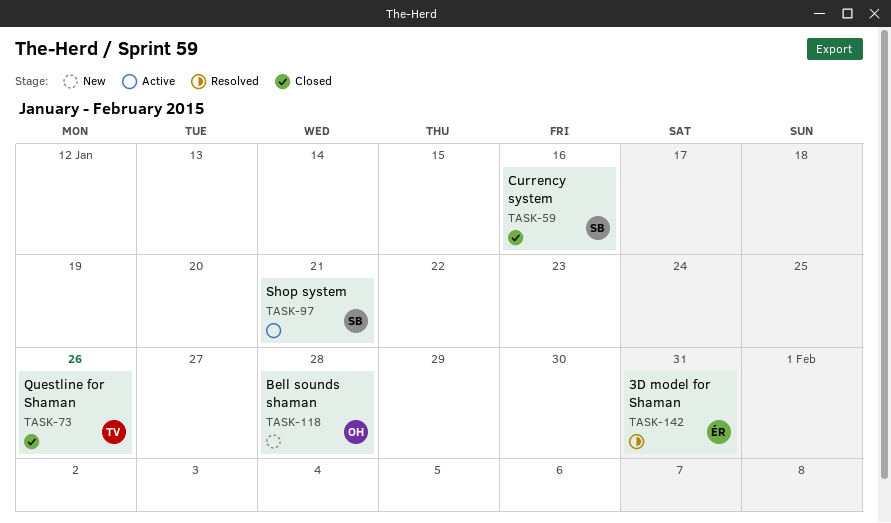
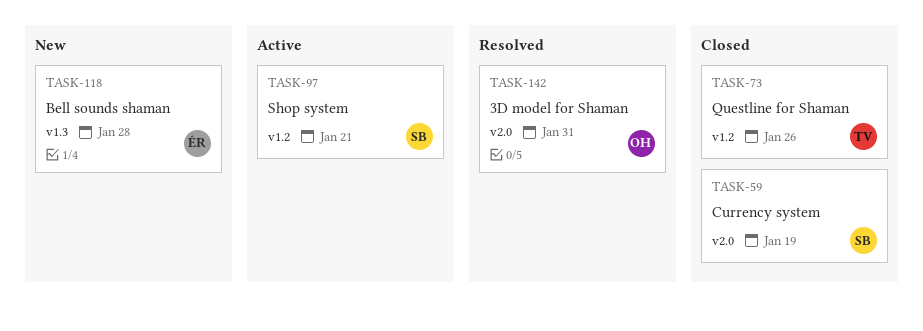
TASK-59, due: Jan 16 -> Jan 19
TASK-118, owner: OH -> ÉR
TASK-142, owner: ÉR -> OH

